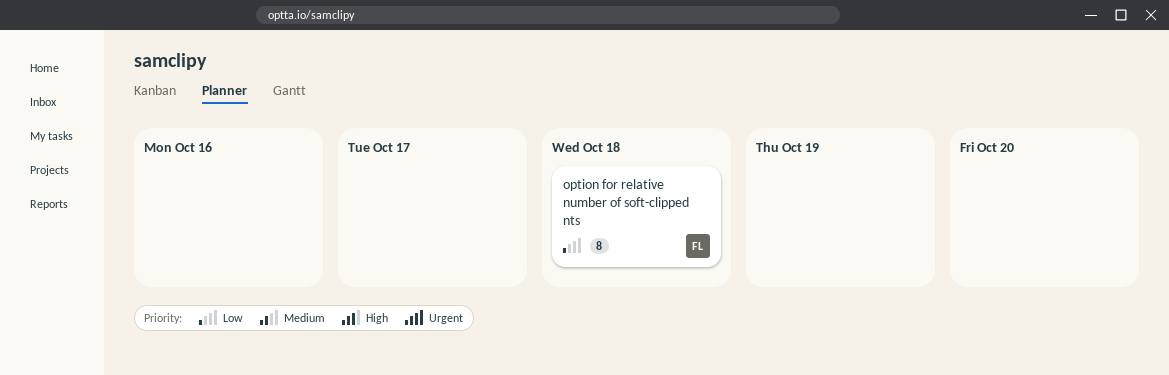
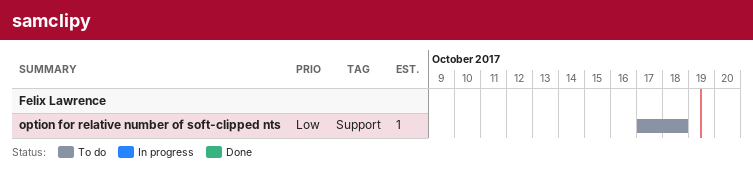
option for relative number of soft-clipped nts, estimate: 8 -> 1

